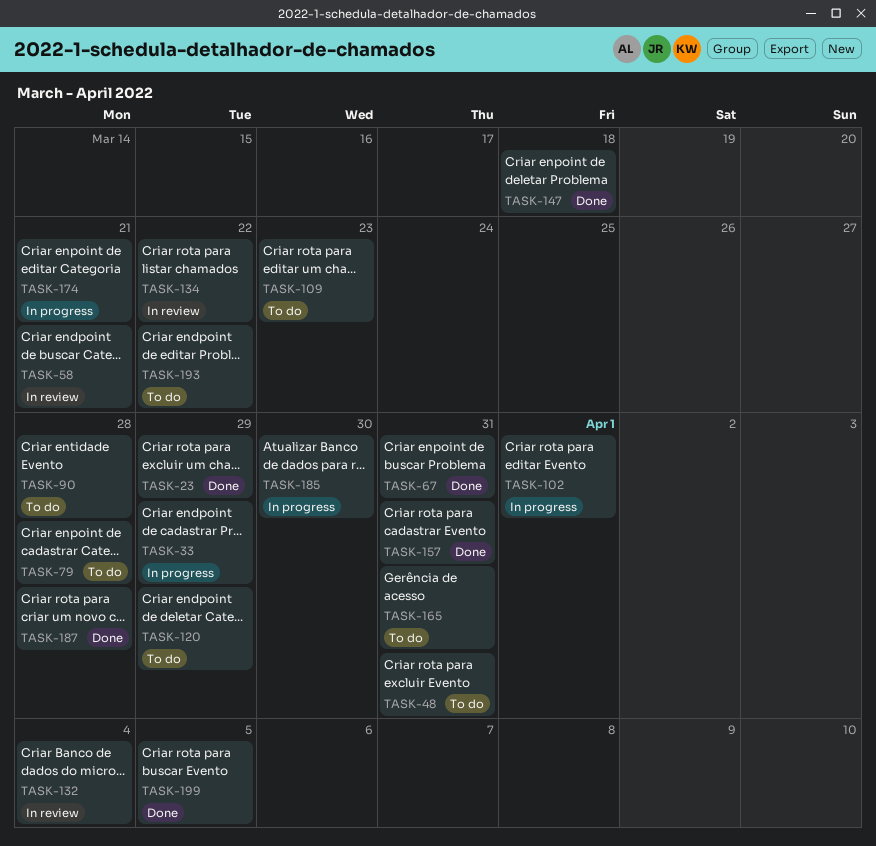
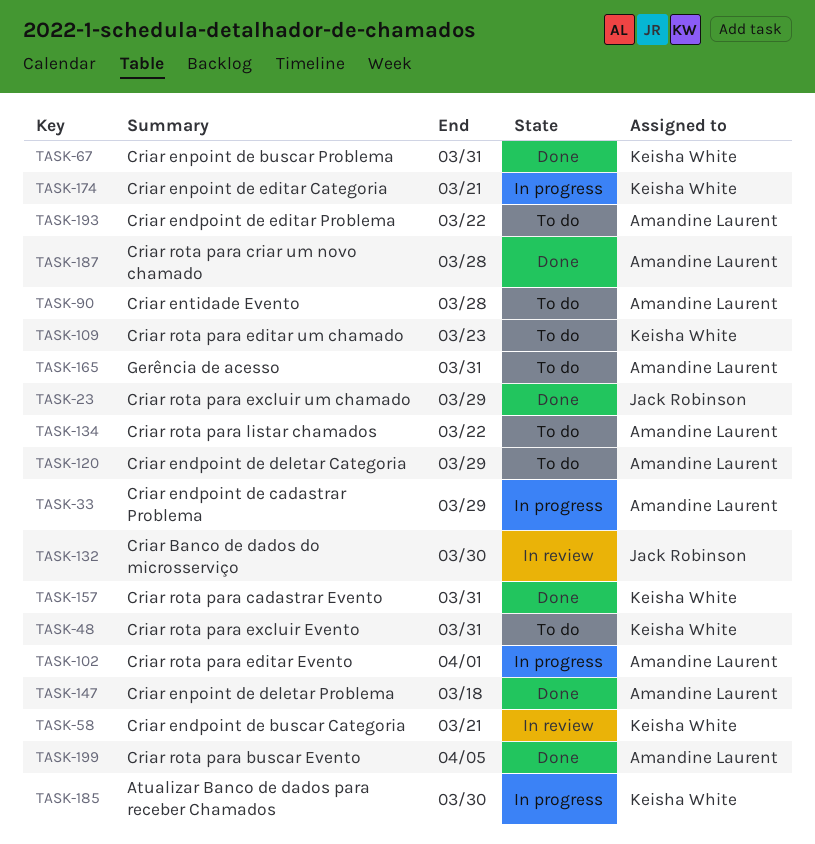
TASK-79: present -> none
TASK-132, due: Apr 4 -> Mar 30
TASK-134, status: In review -> To do

